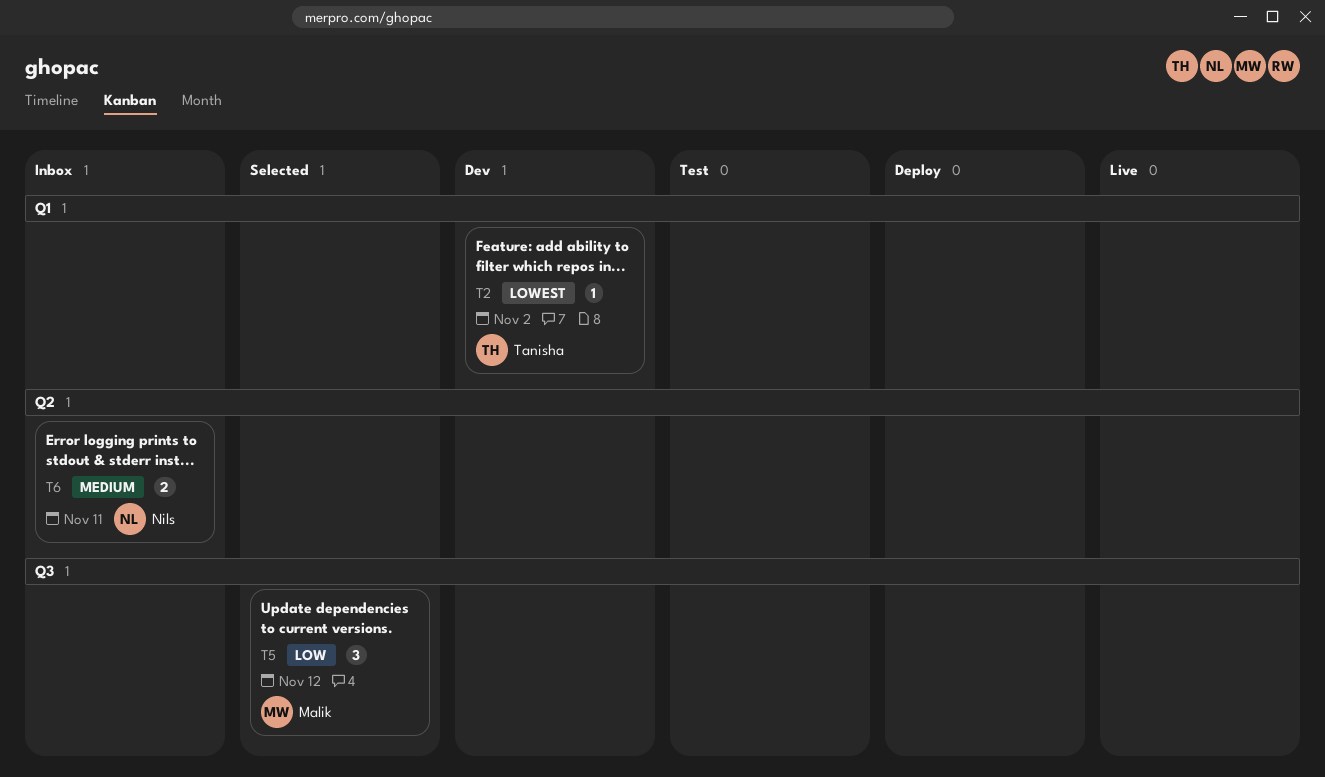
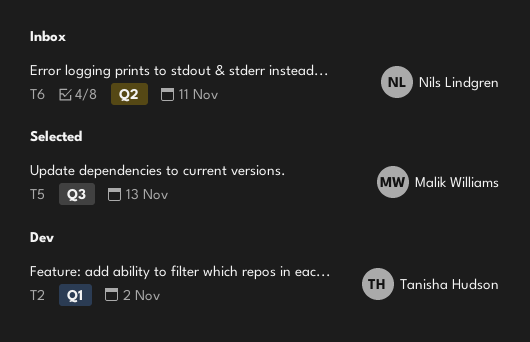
T5, due: Nov 12 -> Nov 13

